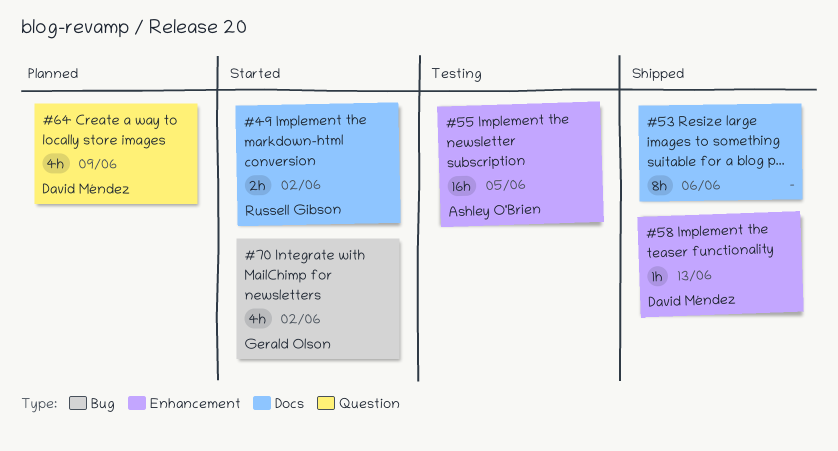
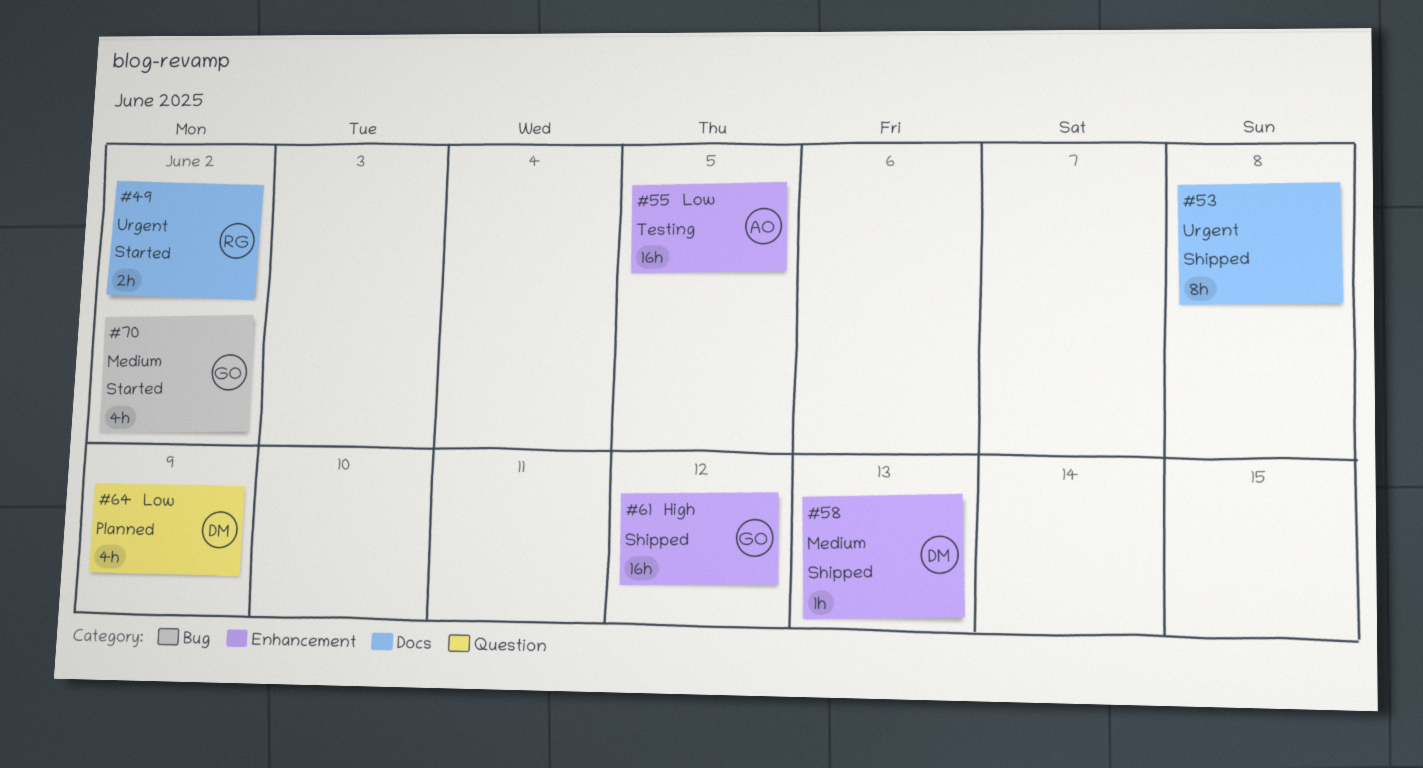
#53, due: Jun 6 -> Jun 8
#61: none -> present

